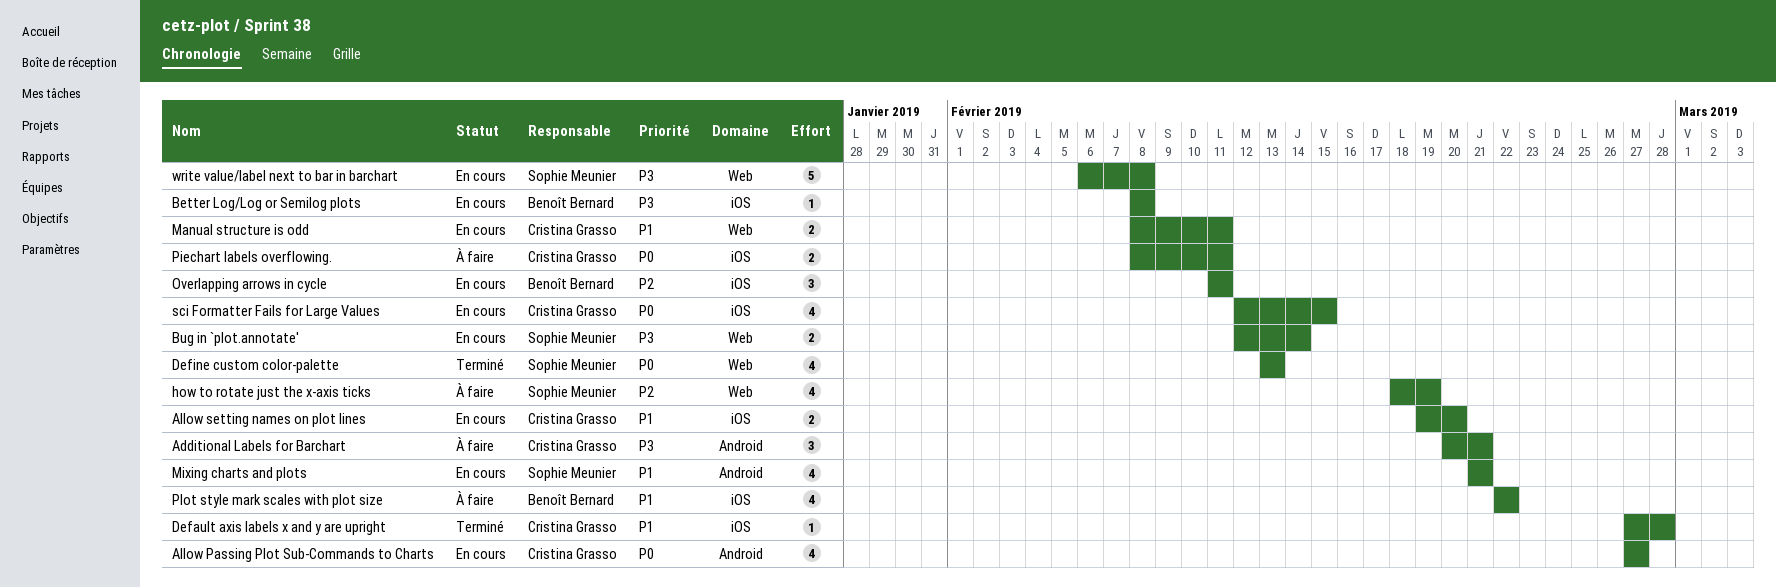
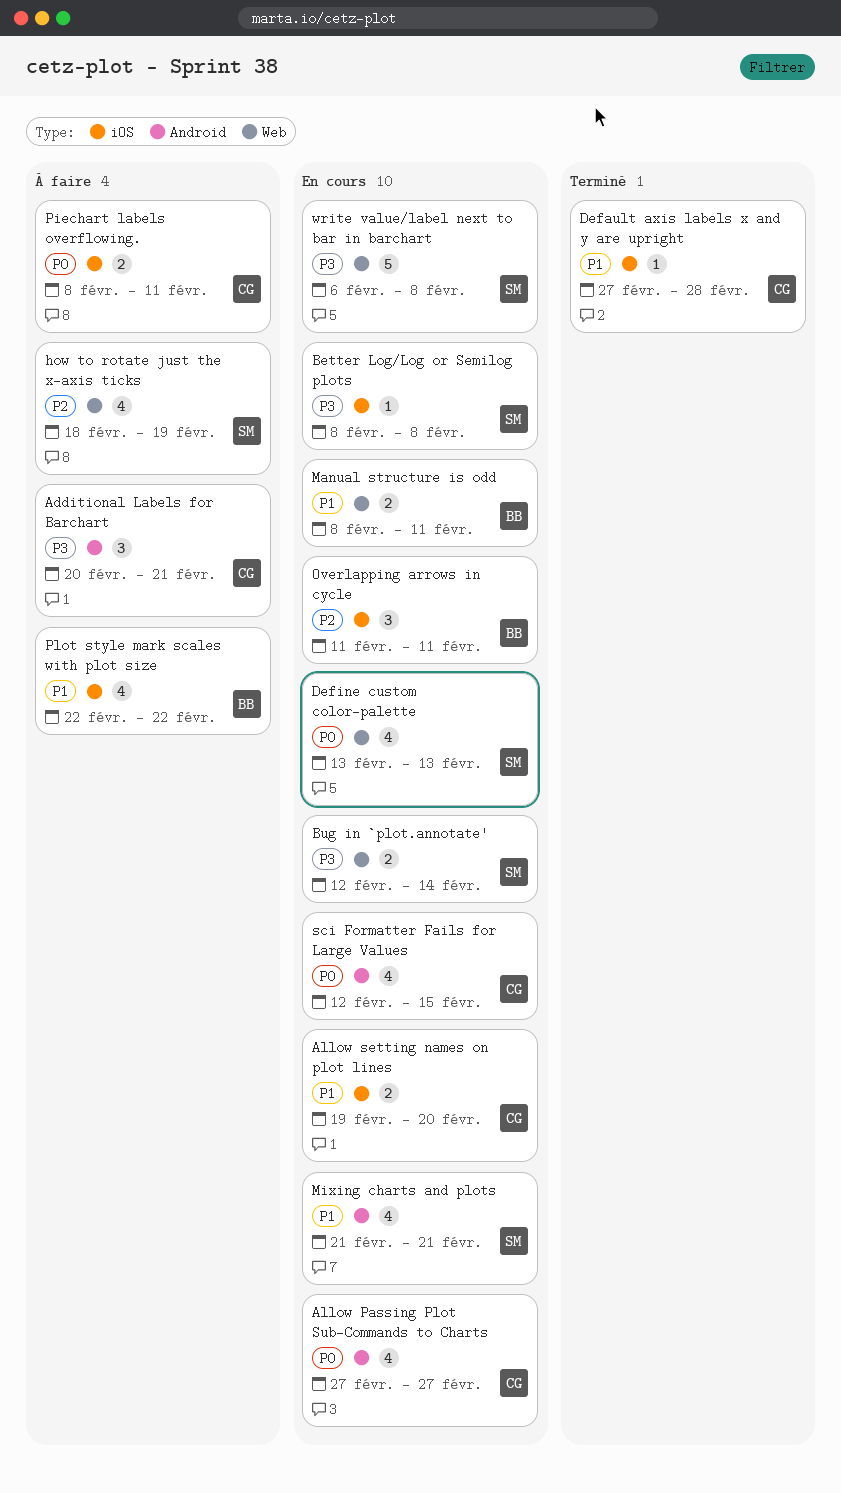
Better Log/Log or Semilog plots, owner: Benoît Bernard -> Sophie Meunier
Define custom color-palette, status: Terminé -> En cours
Manual structure is odd, owner: Cristina Grasso -> Benoît Bernard
sci Formatter Fails for Large Values, label: iOS -> Android

